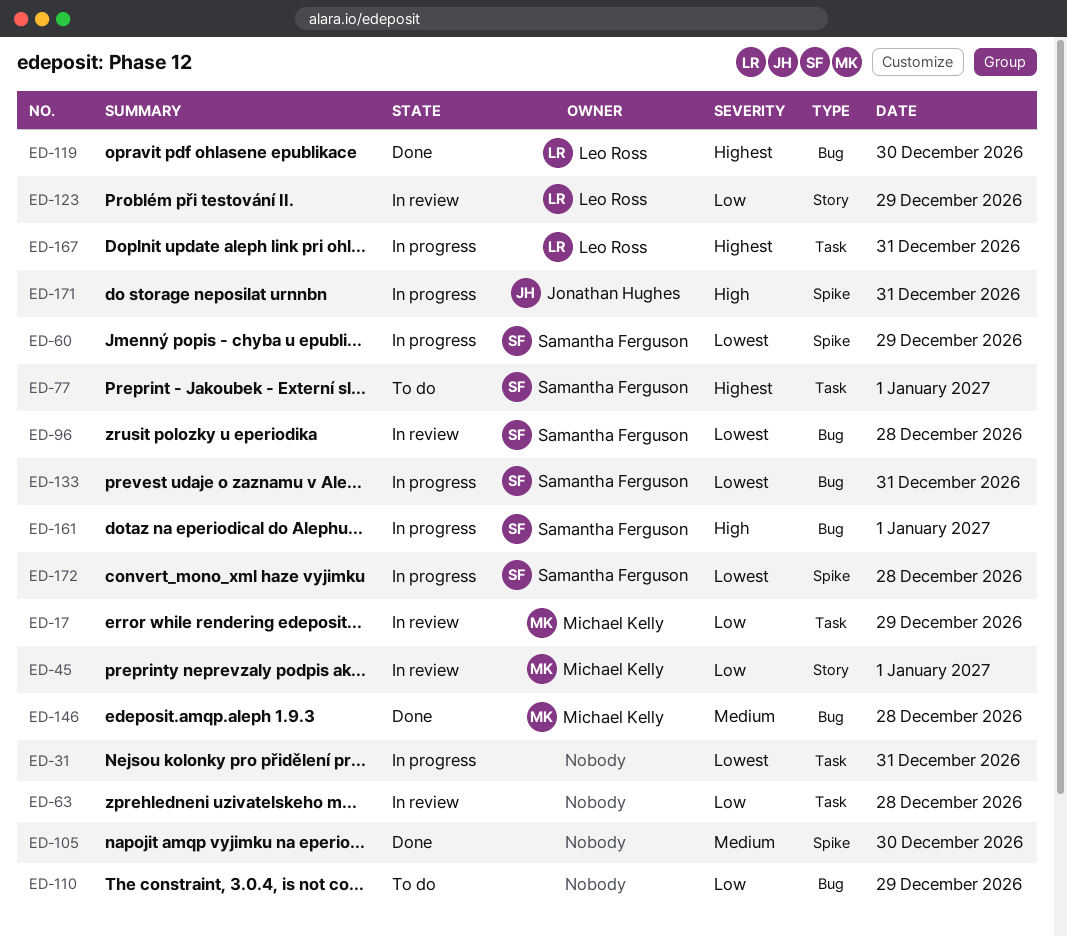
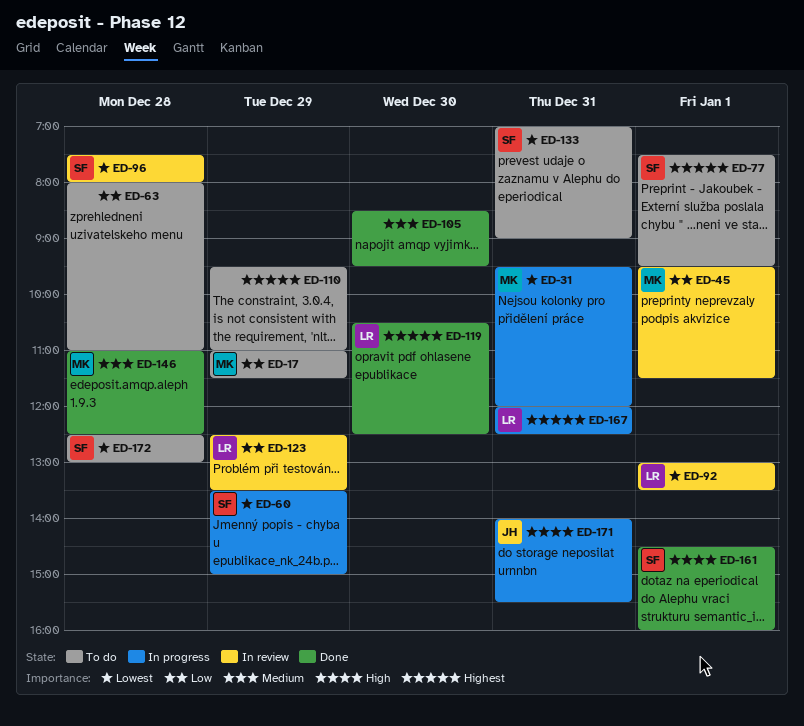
ED-17, status: In review -> To do
ED-31, owner: none -> Michael Kelly
ED-63, status: In review -> To do
ED-92: none -> present
ED-110, priority: Low -> Highest
ED-133, status: In progress -> To do
ED-161, status: In progress -> Done
ED-172, status: In progress -> To do

